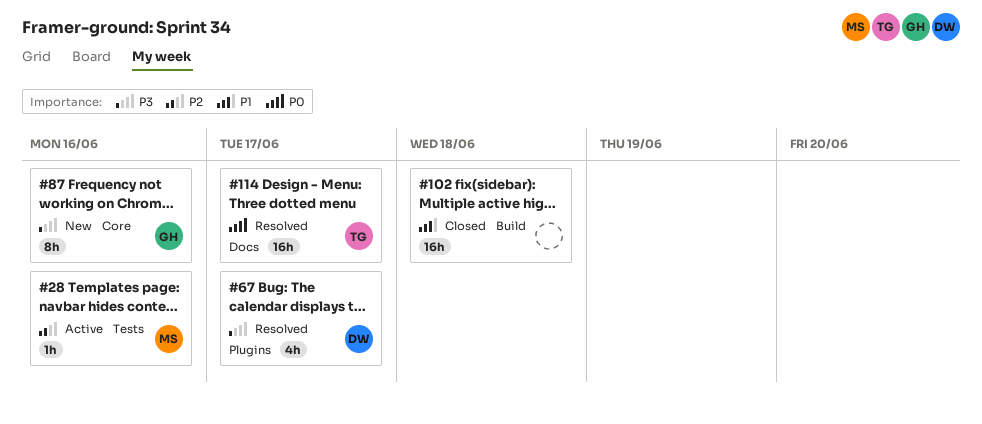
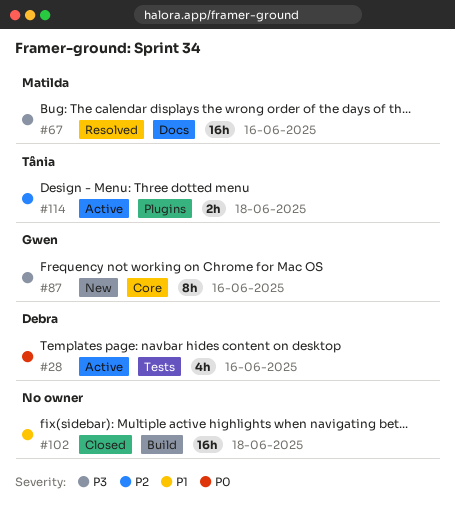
#28, owner: Matilda -> Debra
#28, priority: P2 -> P0
#28, estimate: 1h -> 4h
#67, owner: Debra -> Matilda
#67, label: Plugins -> Docs
#67, estimate: 4h -> 16h
#67, due: Jun 17 -> Jun 16
#114, status: Resolved -> Active
#114, priority: P0 -> P2
#114, label: Docs -> Plugins
#114, estimate: 16h -> 2h
#114, due: Jun 17 -> Jun 18

